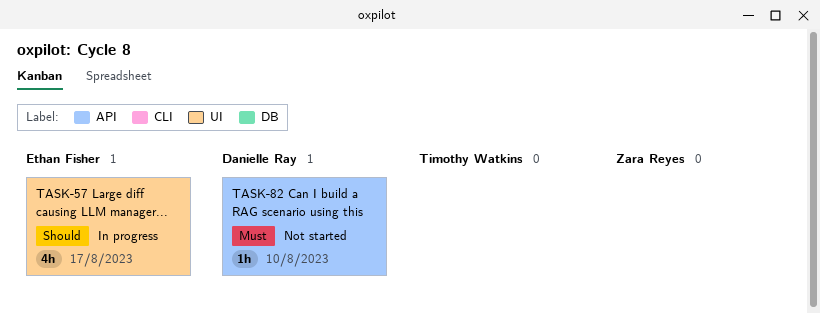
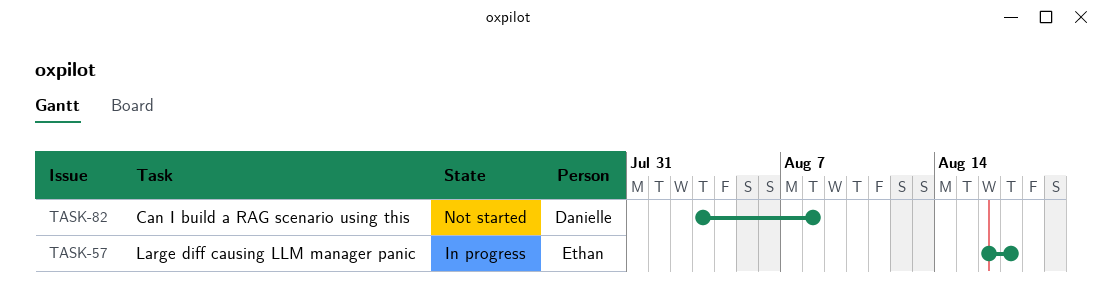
TASK-82, due: Aug 10 -> Aug 8

